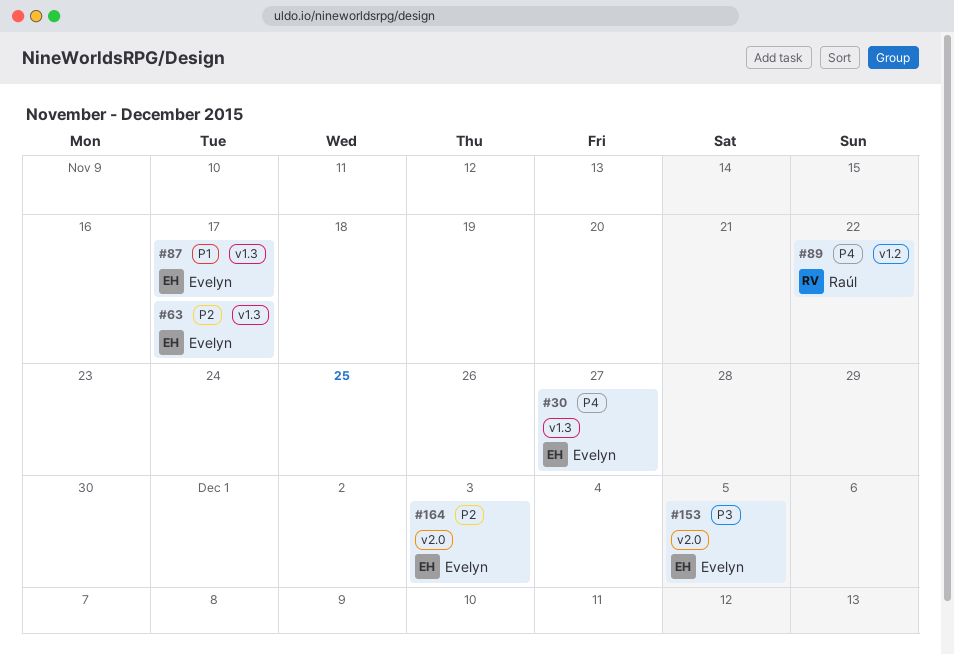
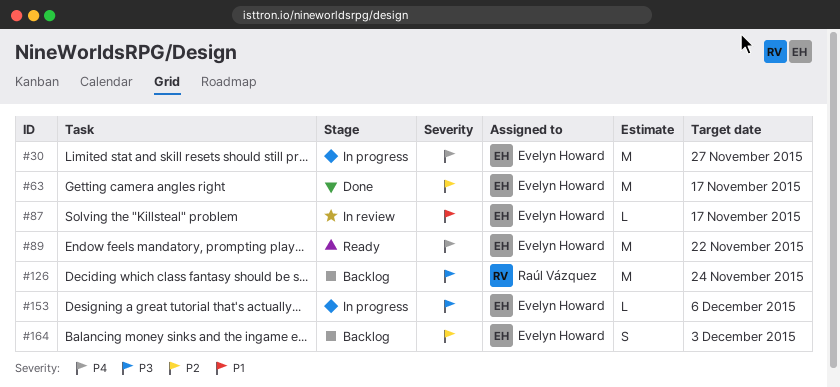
#89, owner: Raúl Vázquez -> Evelyn Howard
#126: none -> present
#153, due: Dec 5 -> Dec 6

